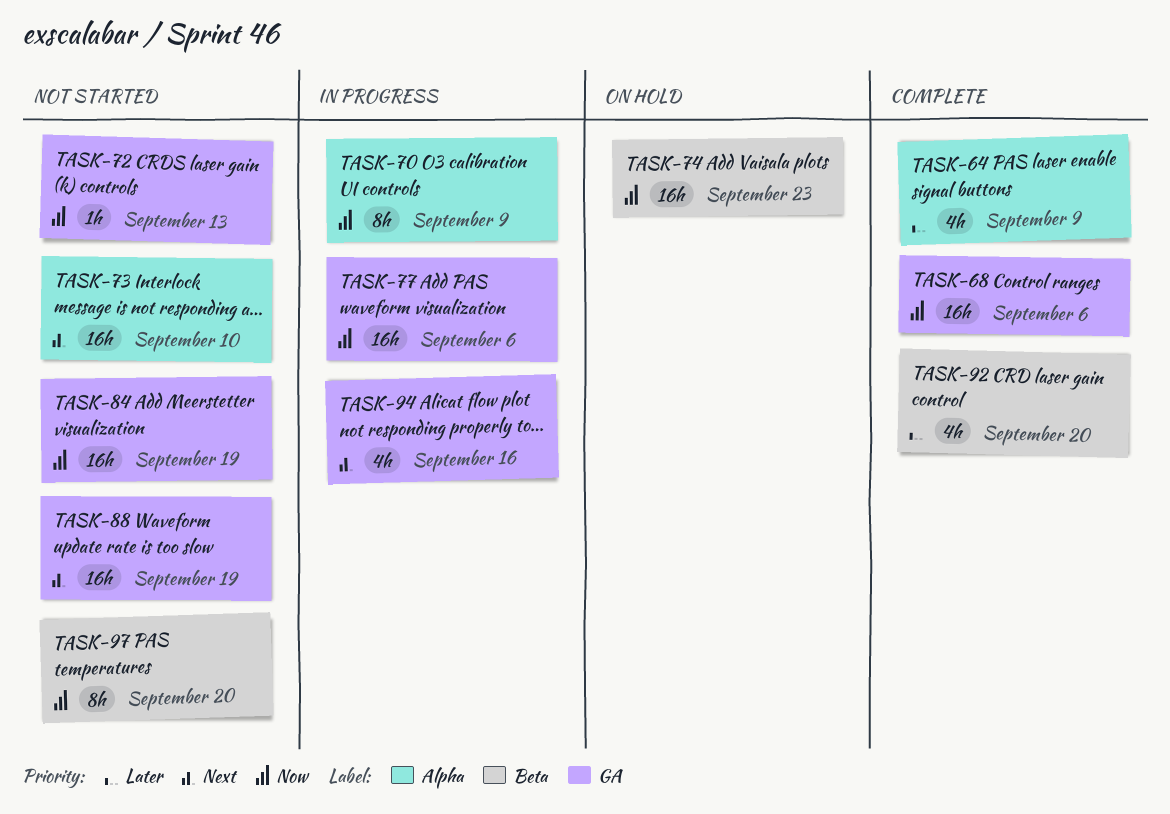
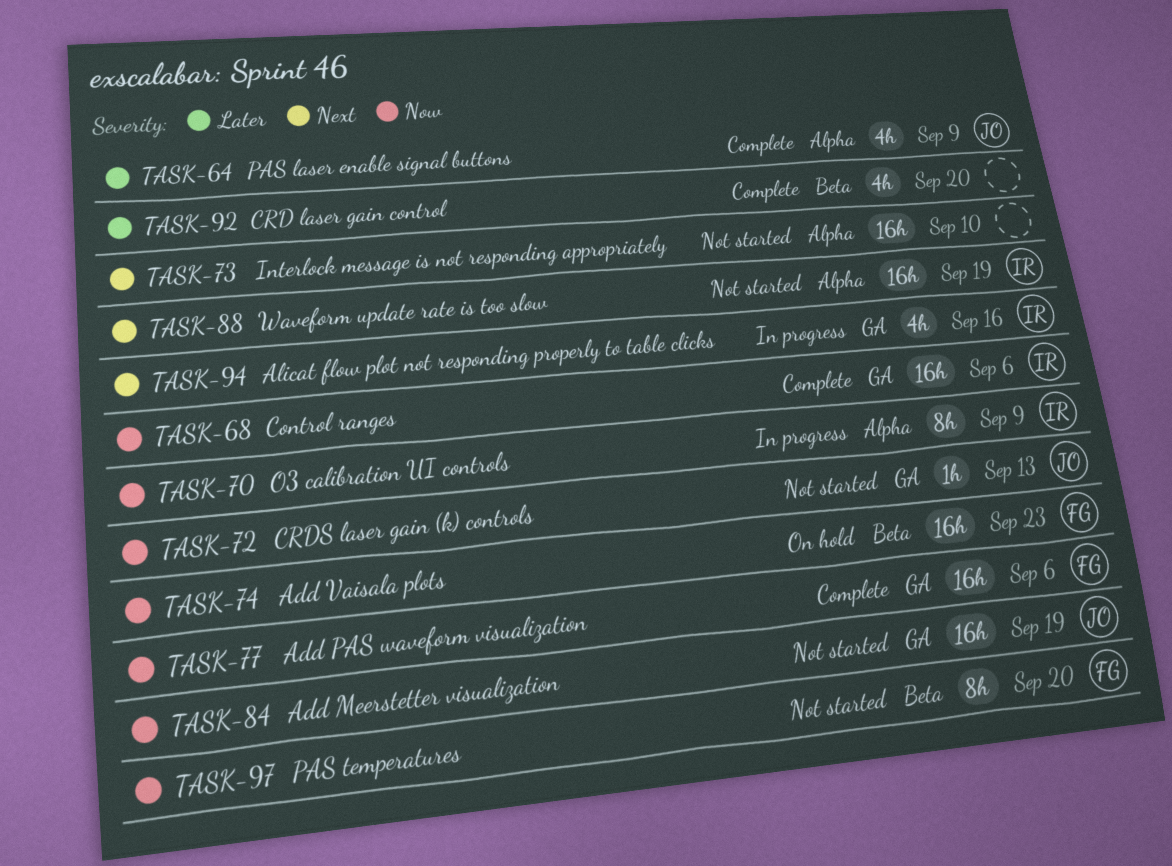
TASK-77, status: In progress -> Complete
TASK-88, label: GA -> Alpha

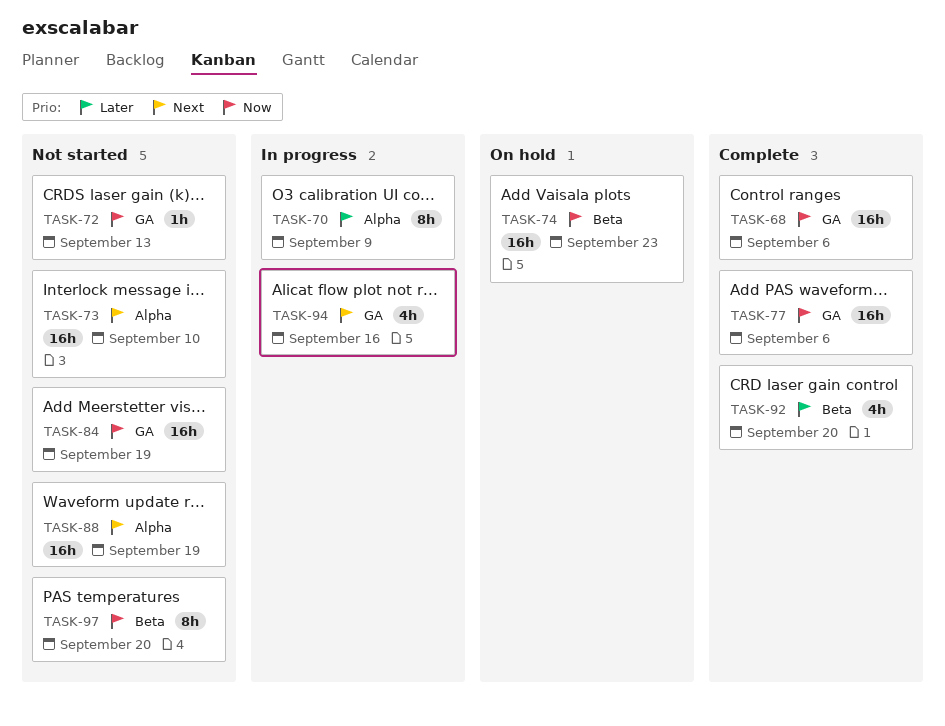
TASK-64: present -> none
TASK-70, priority: Now -> Later

